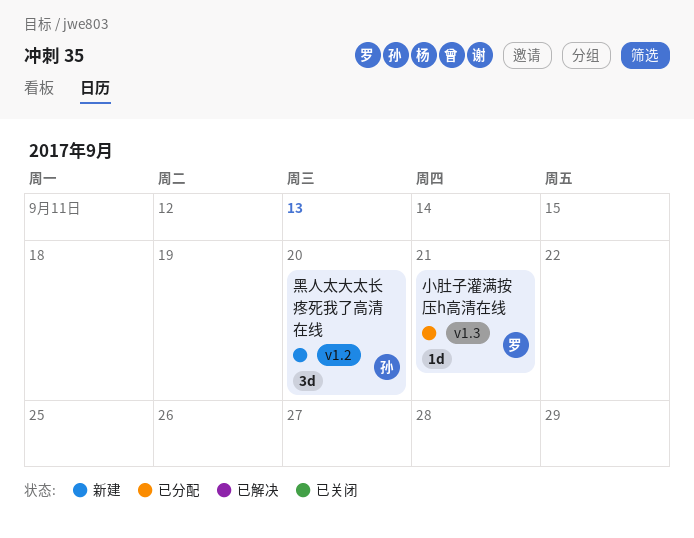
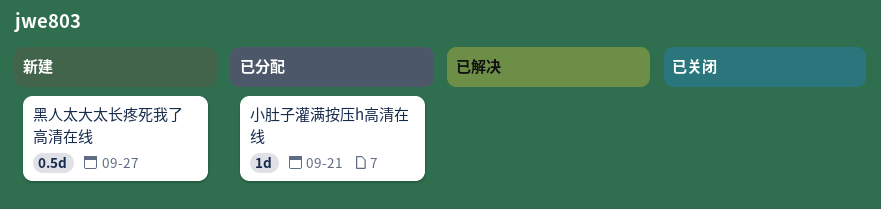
黑人太大太长疼死我了高清在线, estimate: 3d -> 0.5d
黑人太大太长疼死我了高清在线, due: Sep 20 -> Sep 27

